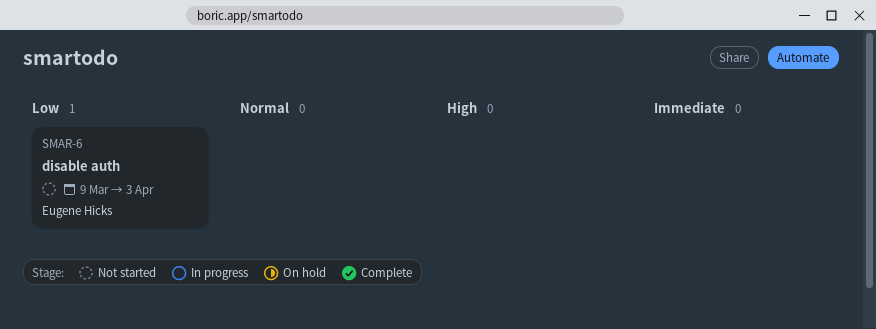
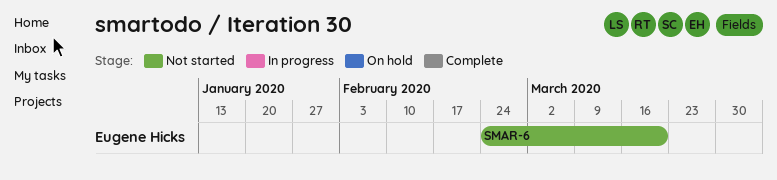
SMAR-6, start: Mar 9 -> Feb 24
SMAR-6, due: Apr 3 -> Mar 20

